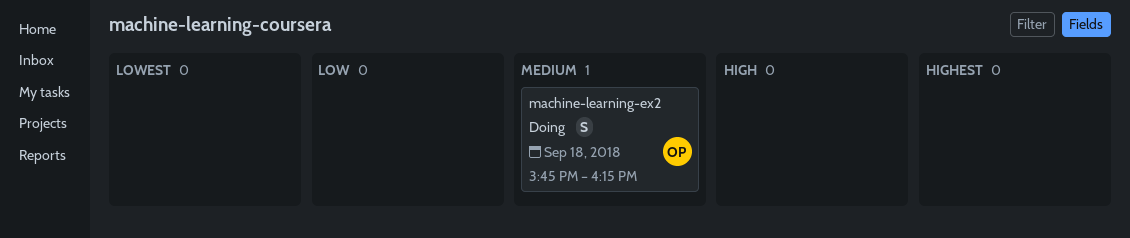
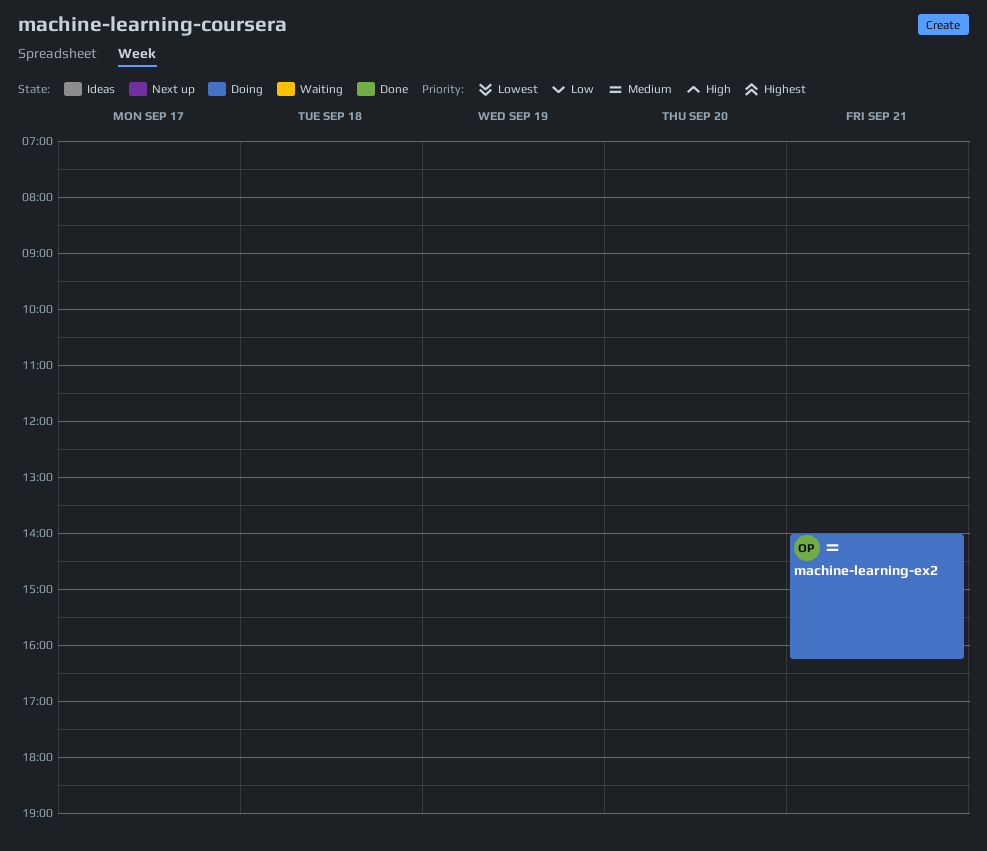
machine-learning-ex2, day: Sep 18 -> Sep 21
machine-learning-ex2, begins: 15:45 -> 14:00

